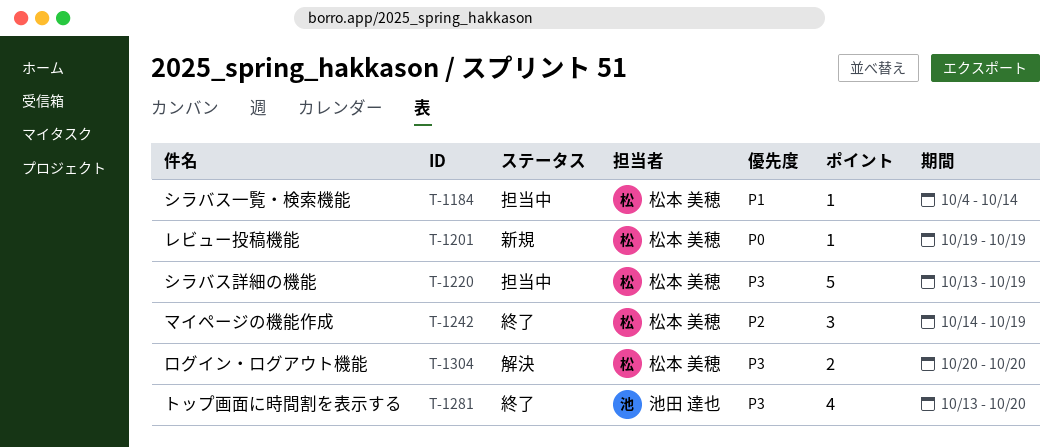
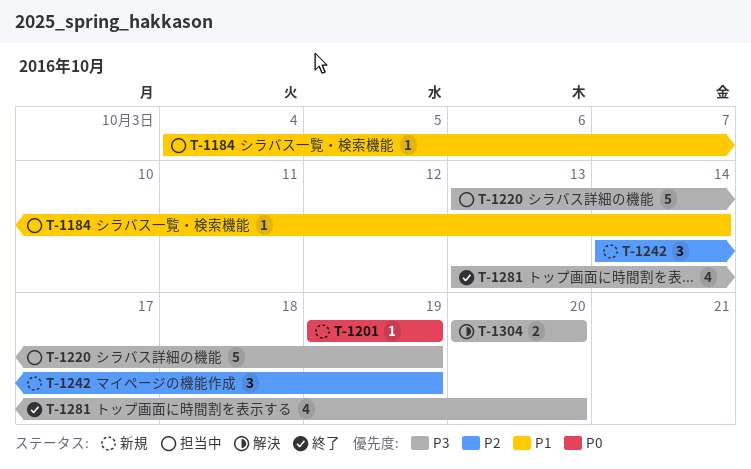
T-1242, status: 終了 -> 新規

